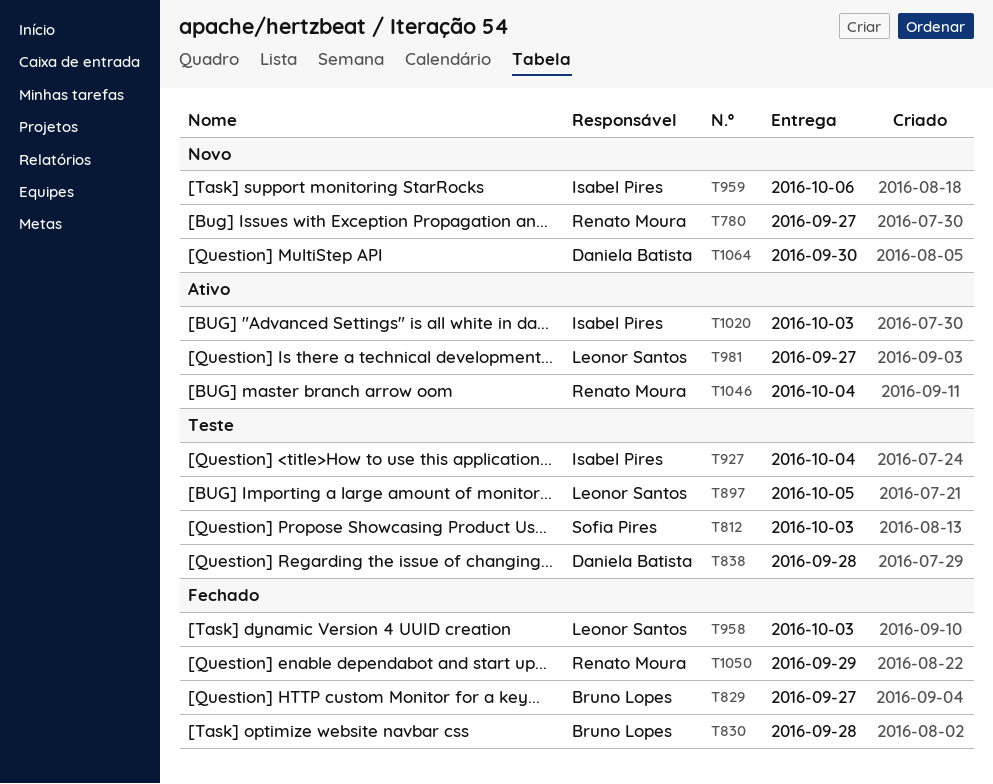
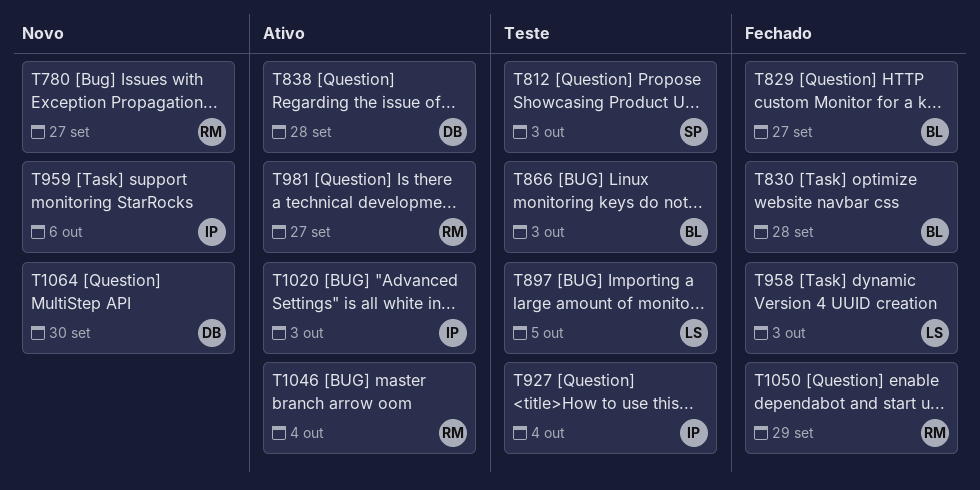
T838, status: Teste -> Ativo
T866: none -> present
T981, owner: Leonor Santos -> Renato Moura

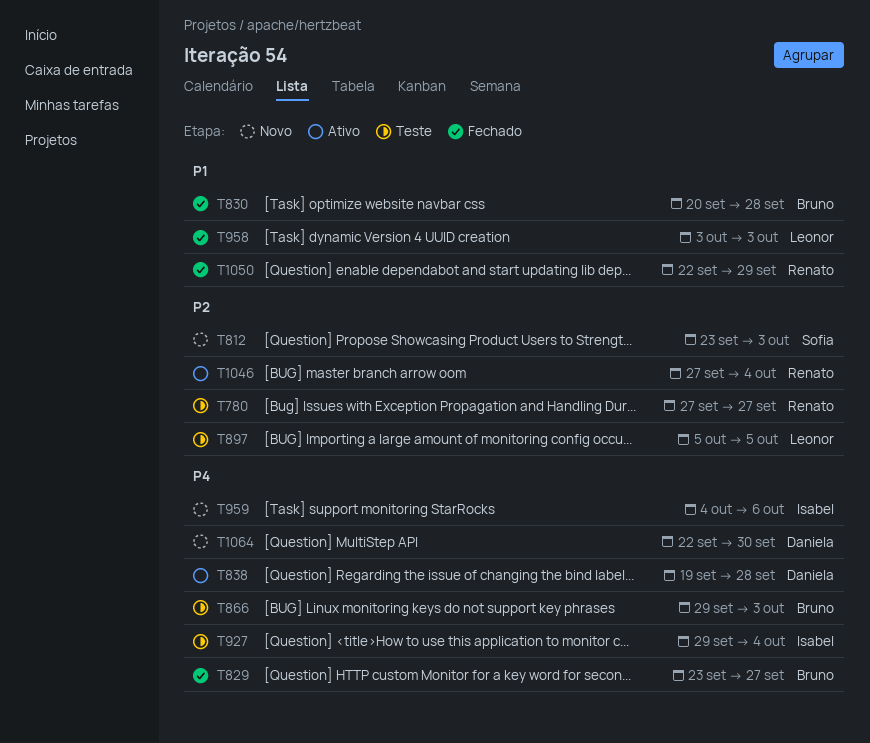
T780, status: Novo -> Teste
T812, status: Teste -> Novo
T981: present -> none
T1020: present -> none

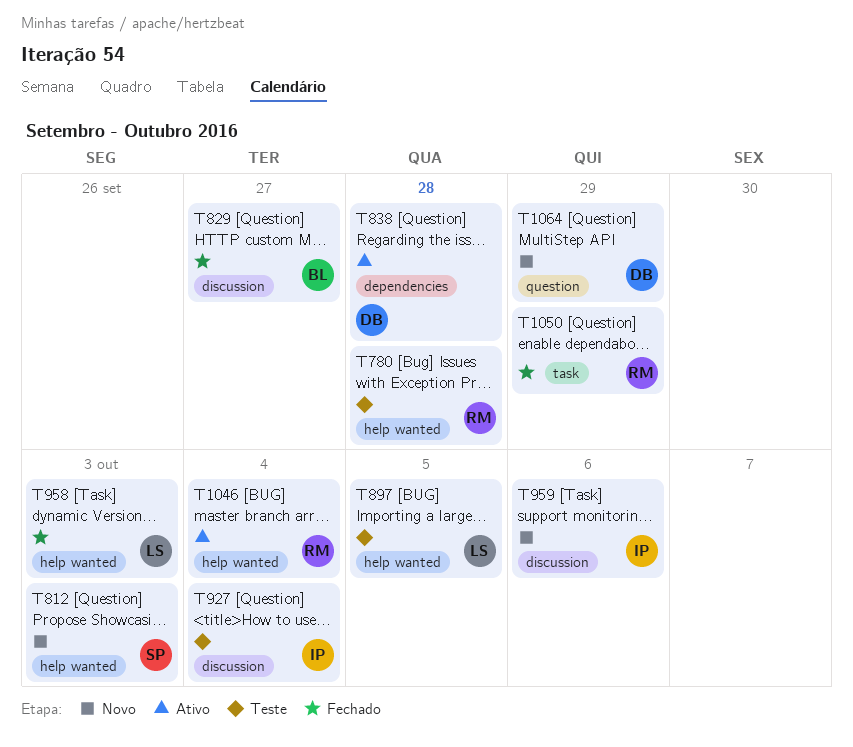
T780, due: Sep 27 -> Sep 28
T830: present -> none
T866: present -> none
T1064, due: Sep 30 -> Sep 29

